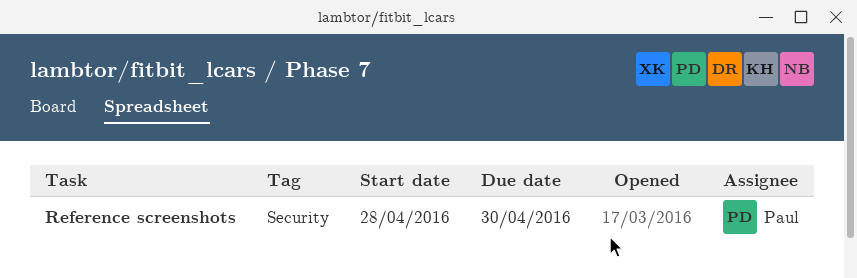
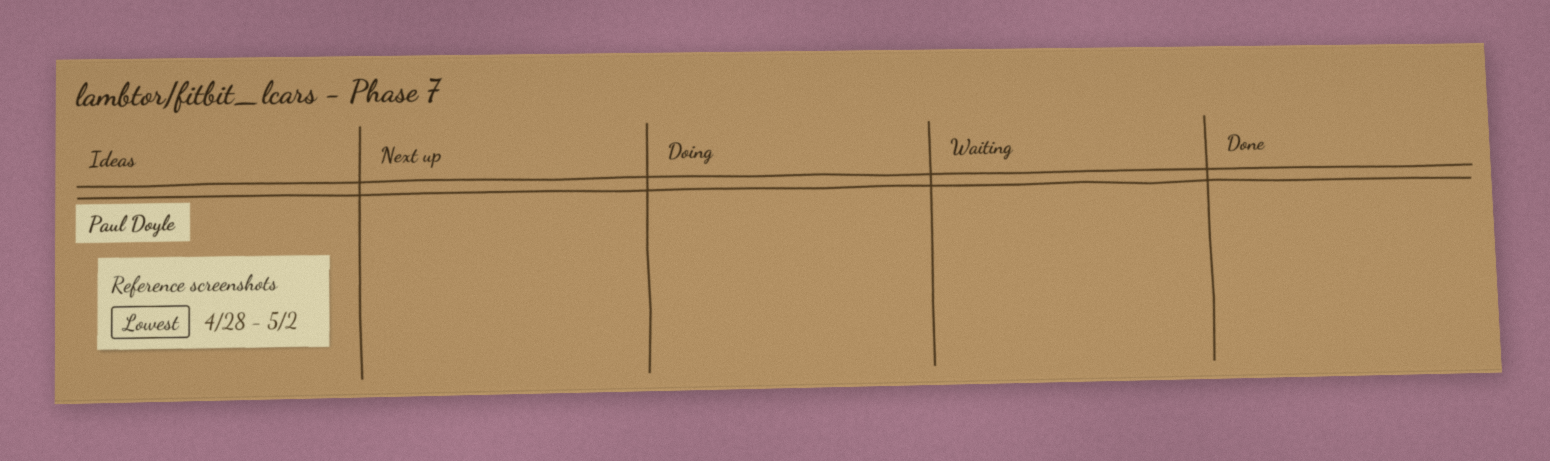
Reference screenshots, due: Apr 30 -> May 2

